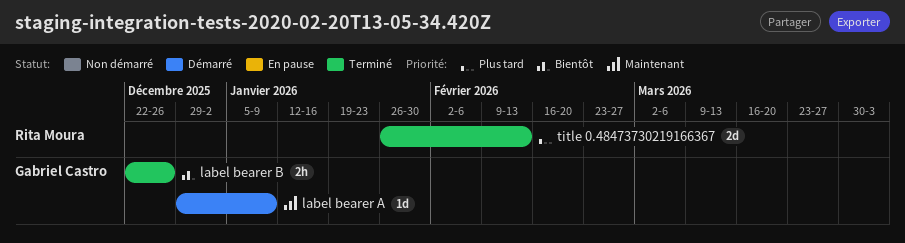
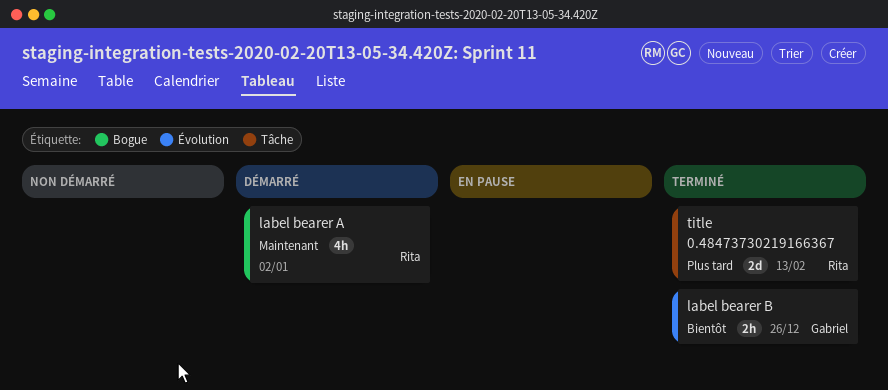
label bearer A, owner: Gabriel Castro -> Rita Moura
label bearer A, estimate: 1d -> 4h
label bearer A, due: Jan 9 -> Jan 2

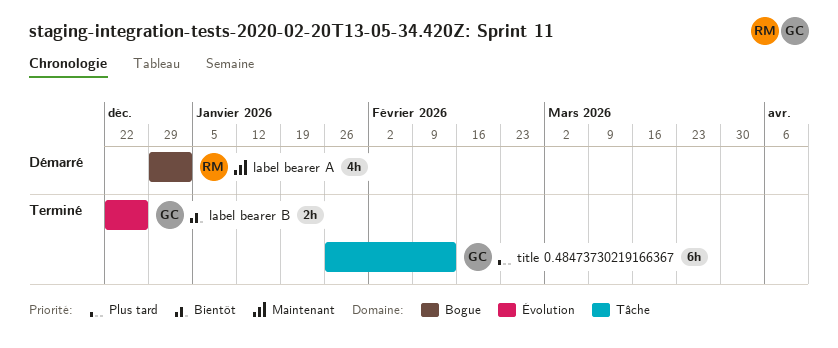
title 0.48473730219166367, owner: Rita -> Gabriel
title 0.48473730219166367, estimate: 2d -> 6h

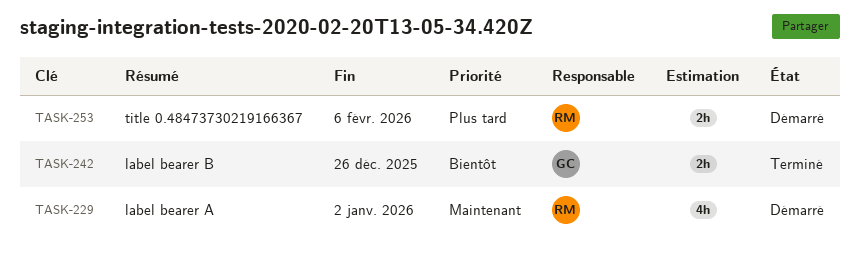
title 0.48473730219166367, status: Terminé -> Démarré
title 0.48473730219166367, owner: GC -> RM
title 0.48473730219166367, estimate: 6h -> 2h
title 0.48473730219166367, due: Feb 13 -> Feb 6

